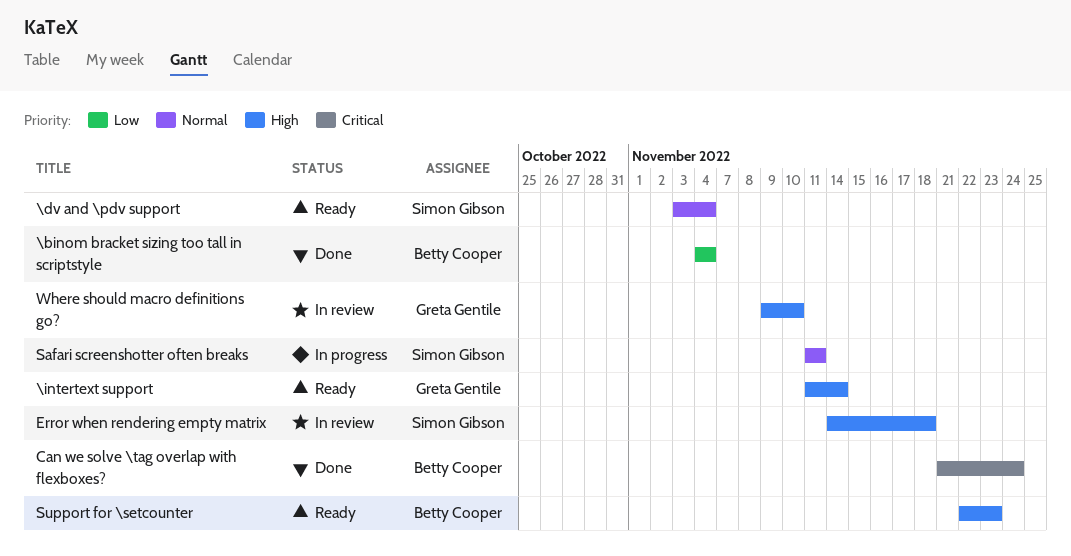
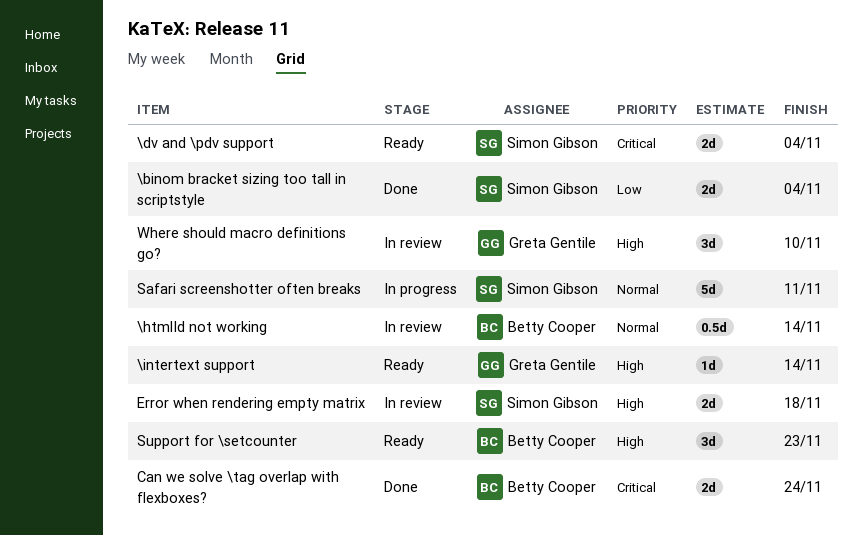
\binom bracket sizing too tall in scriptstyle, owner: Betty Cooper -> Simon Gibson
\dv and \pdv support, priority: Normal -> Critical
\htmlId not working: none -> present

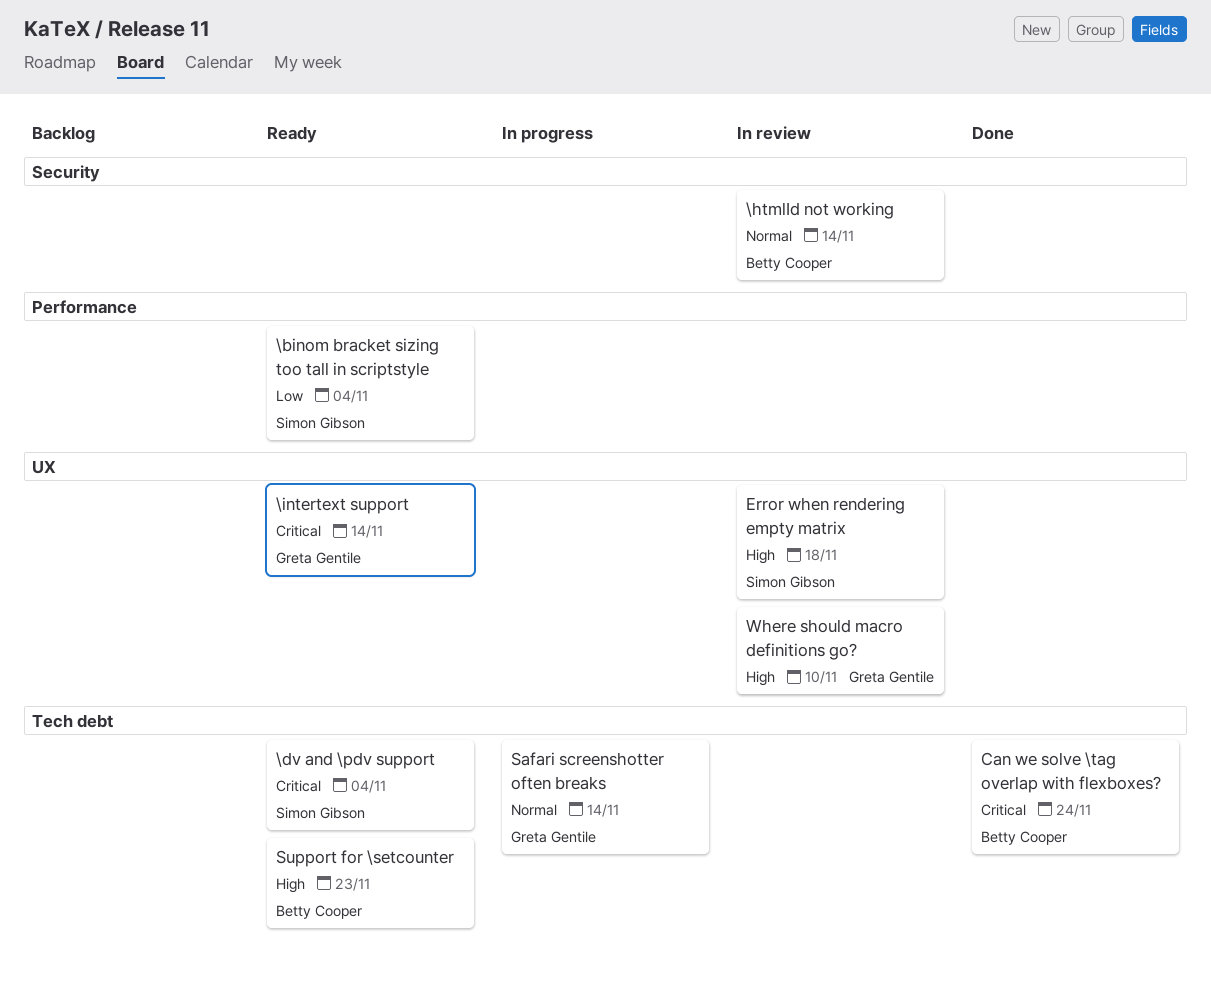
\binom bracket sizing too tall in scriptstyle, status: Done -> Ready
\intertext support, priority: High -> Critical
Safari screenshotter often breaks, owner: Simon Gibson -> Greta Gentile
Safari screenshotter often breaks, due: Nov 11 -> Nov 14

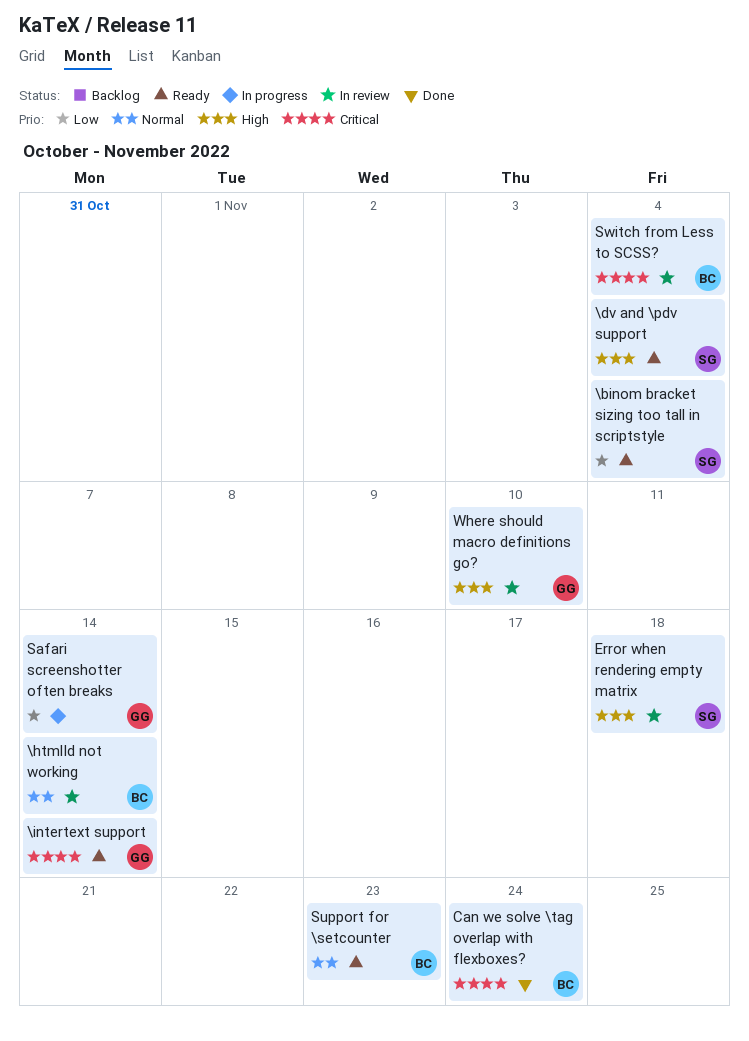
\dv and \pdv support, priority: Critical -> High
Safari screenshotter often breaks, priority: Normal -> Low
Support for \setcounter, priority: High -> Normal
Switch from Less to SCSS?: none -> present

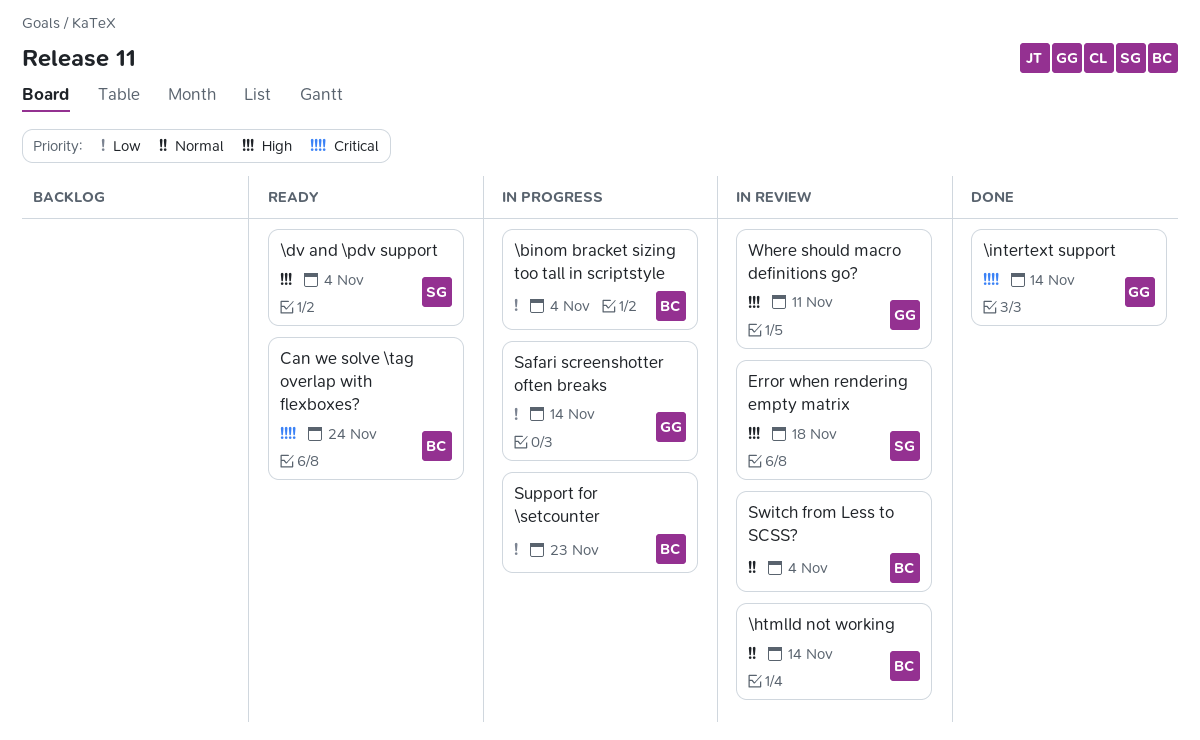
\binom bracket sizing too tall in scriptstyle, status: Ready -> In progress
\binom bracket sizing too tall in scriptstyle, owner: SG -> BC
\intertext support, status: Ready -> Done
Can we solve \tag overlap with flexboxes?, status: Done -> Ready
Support for \setcounter, status: Ready -> In progress
Support for \setcounter, priority: Normal -> Low
Switch from Less to SCSS?, priority: Critical -> Normal
Where should macro definitions go?, due: Nov 10 -> Nov 11

